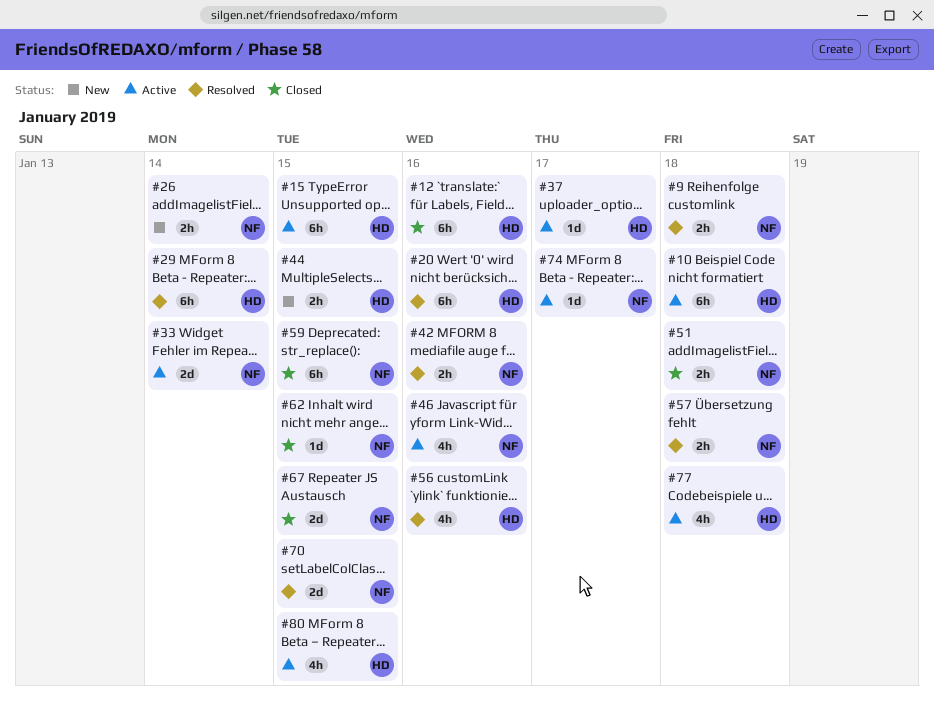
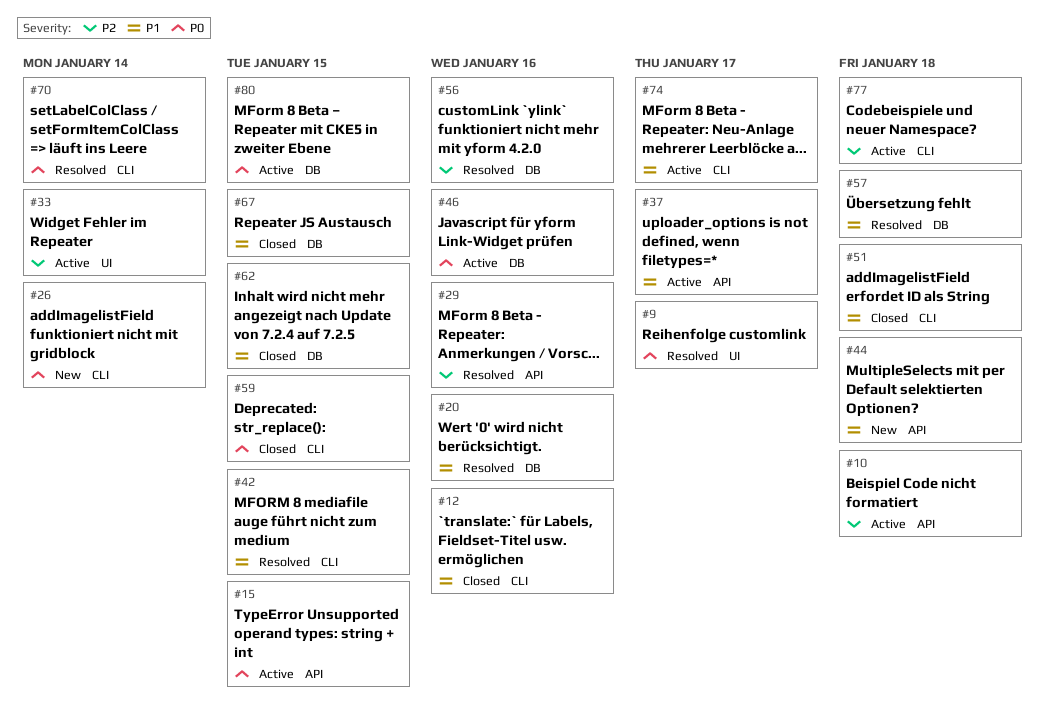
#9, due: Jan 18 -> Jan 17
#29, due: Jan 14 -> Jan 16
#42, due: Jan 16 -> Jan 15
#44, due: Jan 15 -> Jan 18
#70, due: Jan 15 -> Jan 14

